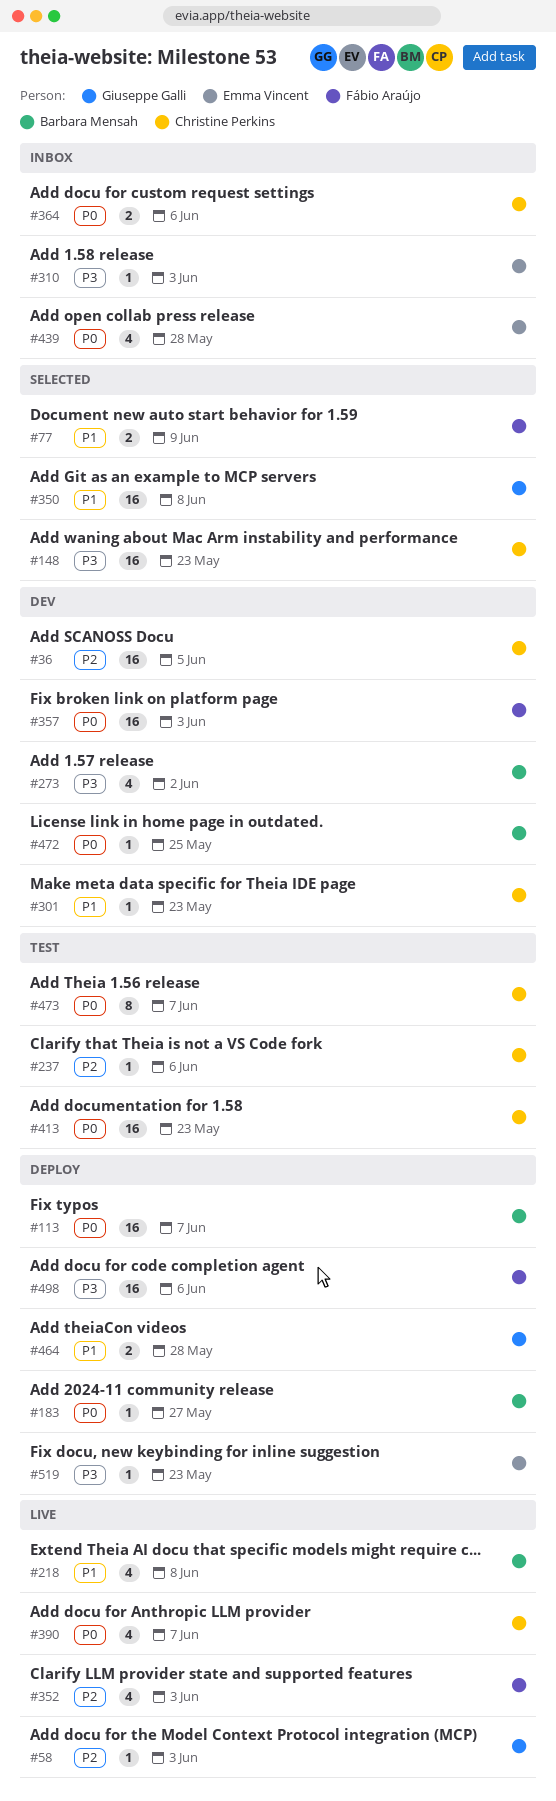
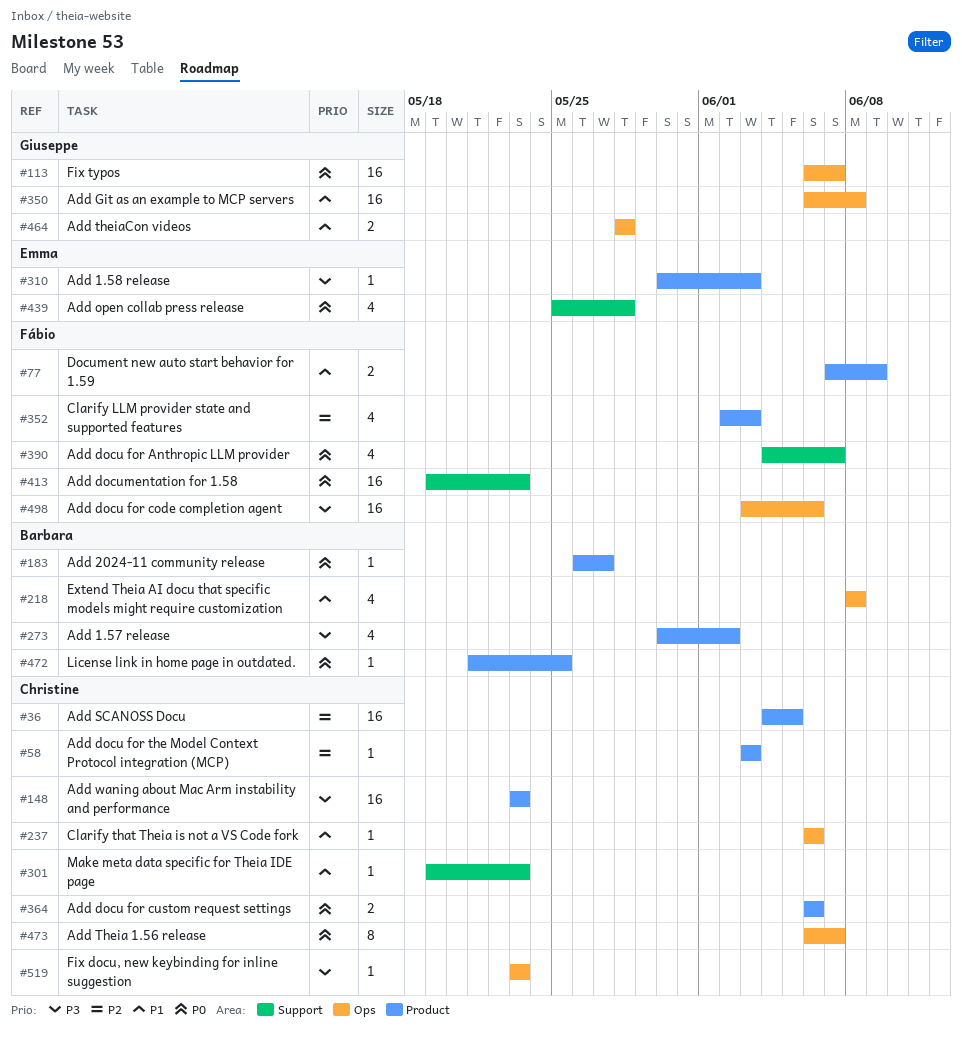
#58, owner: Giuseppe Galli -> Christine Perkins
#113, owner: Barbara Mensah -> Giuseppe Galli
#237, priority: P2 -> P1
#357: present -> none
#390, owner: Christine Perkins -> Fábio Araújo
#413, owner: Christine Perkins -> Fábio Araújo
#519, owner: Emma Vincent -> Christine Perkins

